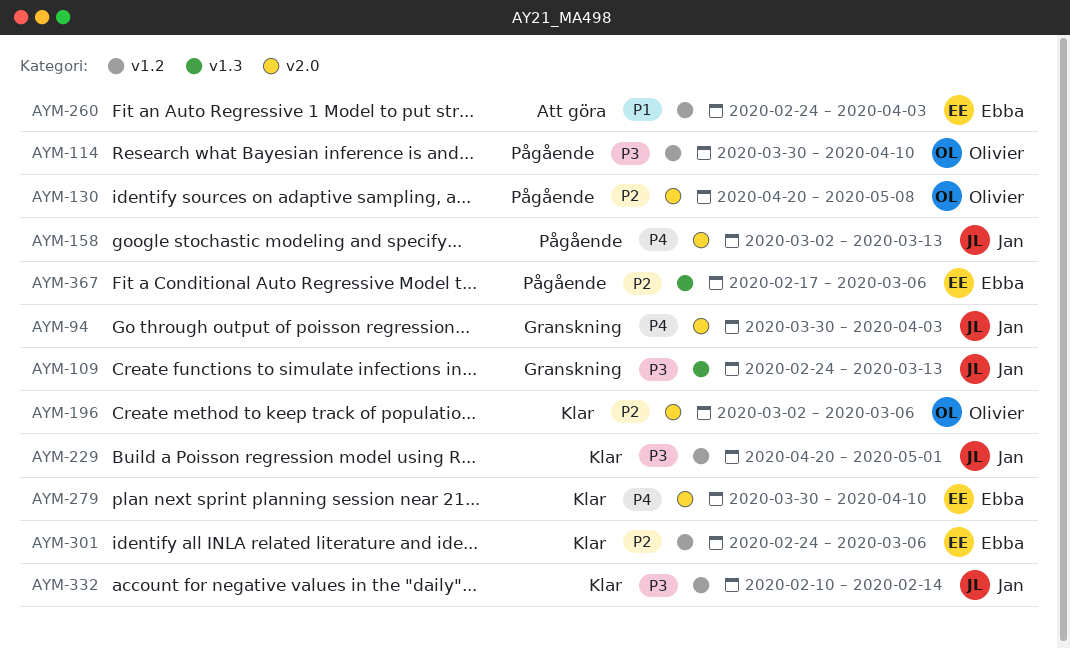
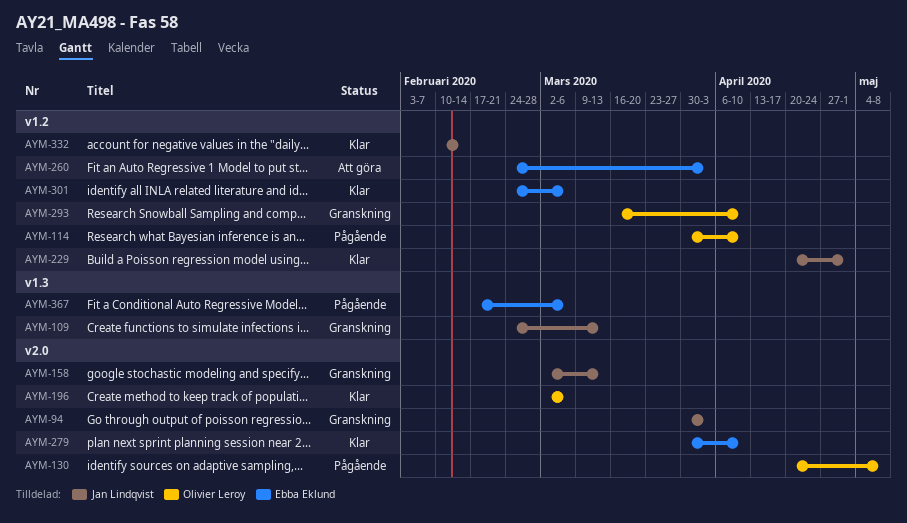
AYM-158, status: Pågående -> Granskning
AYM-293: none -> present

